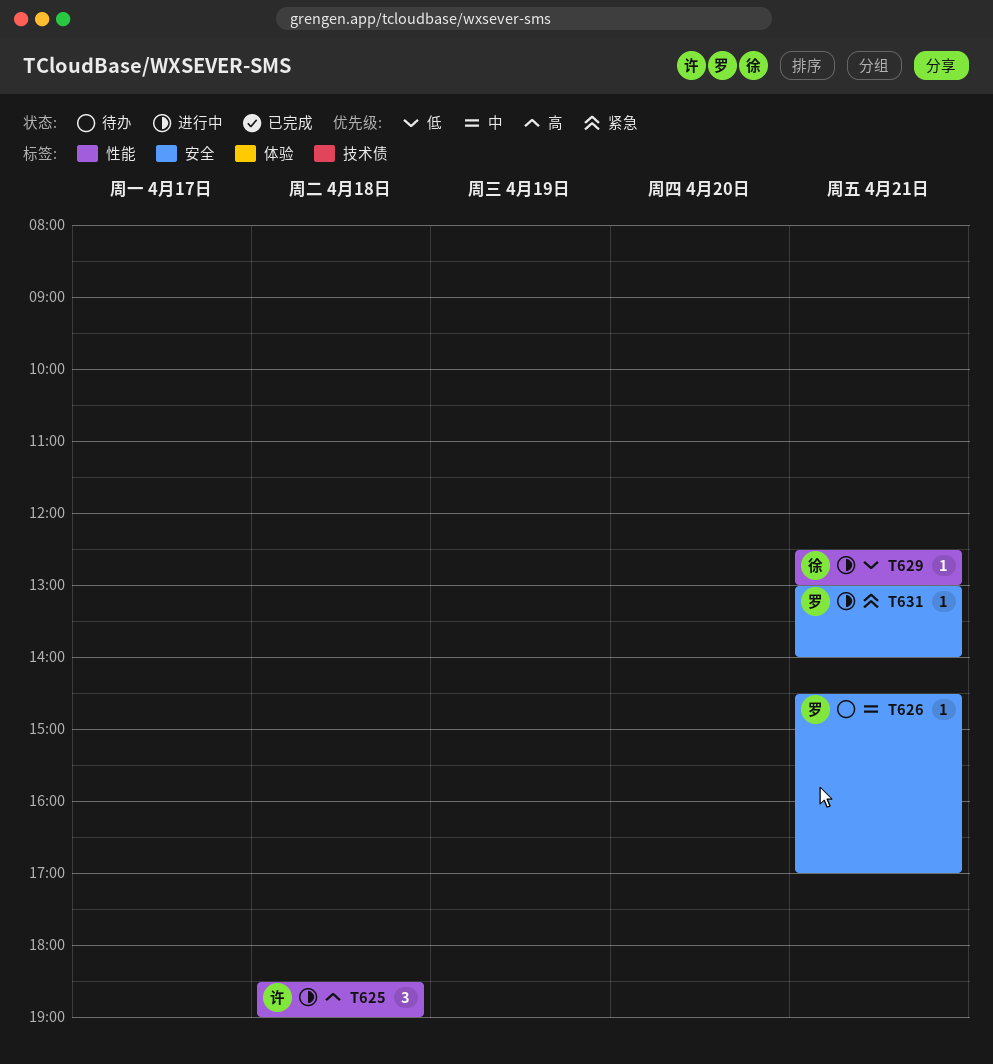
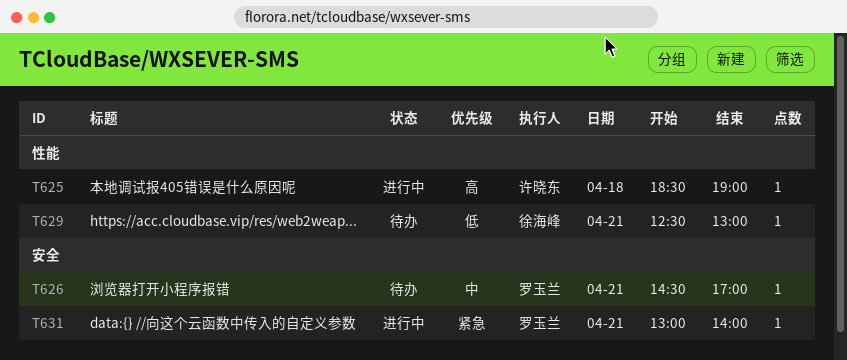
T625, estimate: 3 -> 1
T629, status: 进行中 -> 待办

